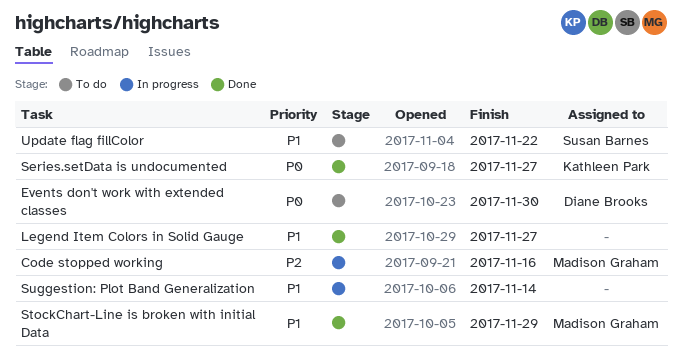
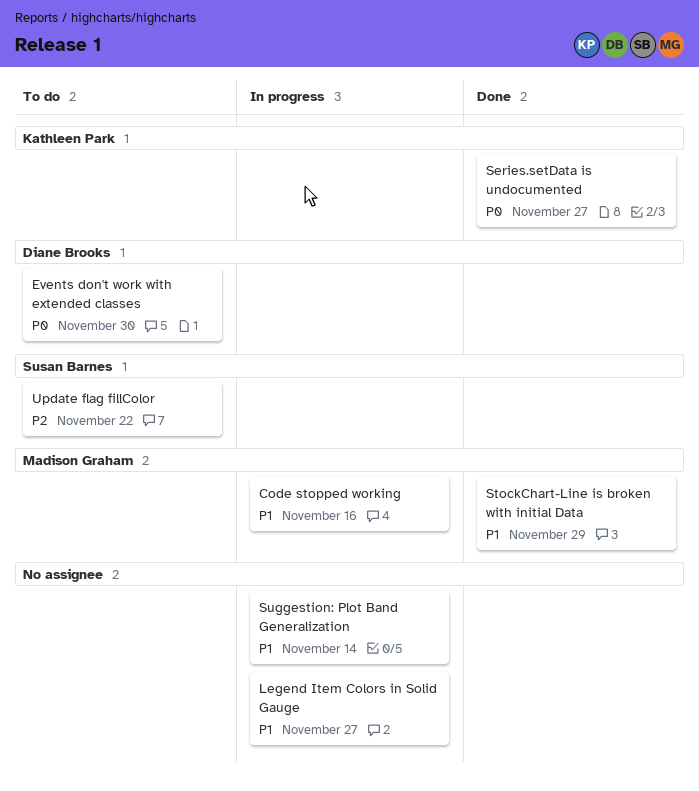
Code stopped working, priority: P2 -> P1
Legend Item Colors in Solid Gauge, status: Done -> In progress
Update flag fillColor, priority: P1 -> P2

